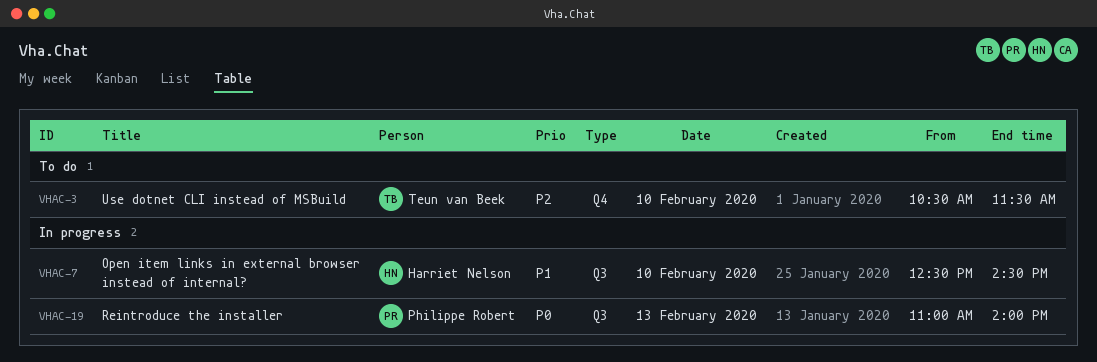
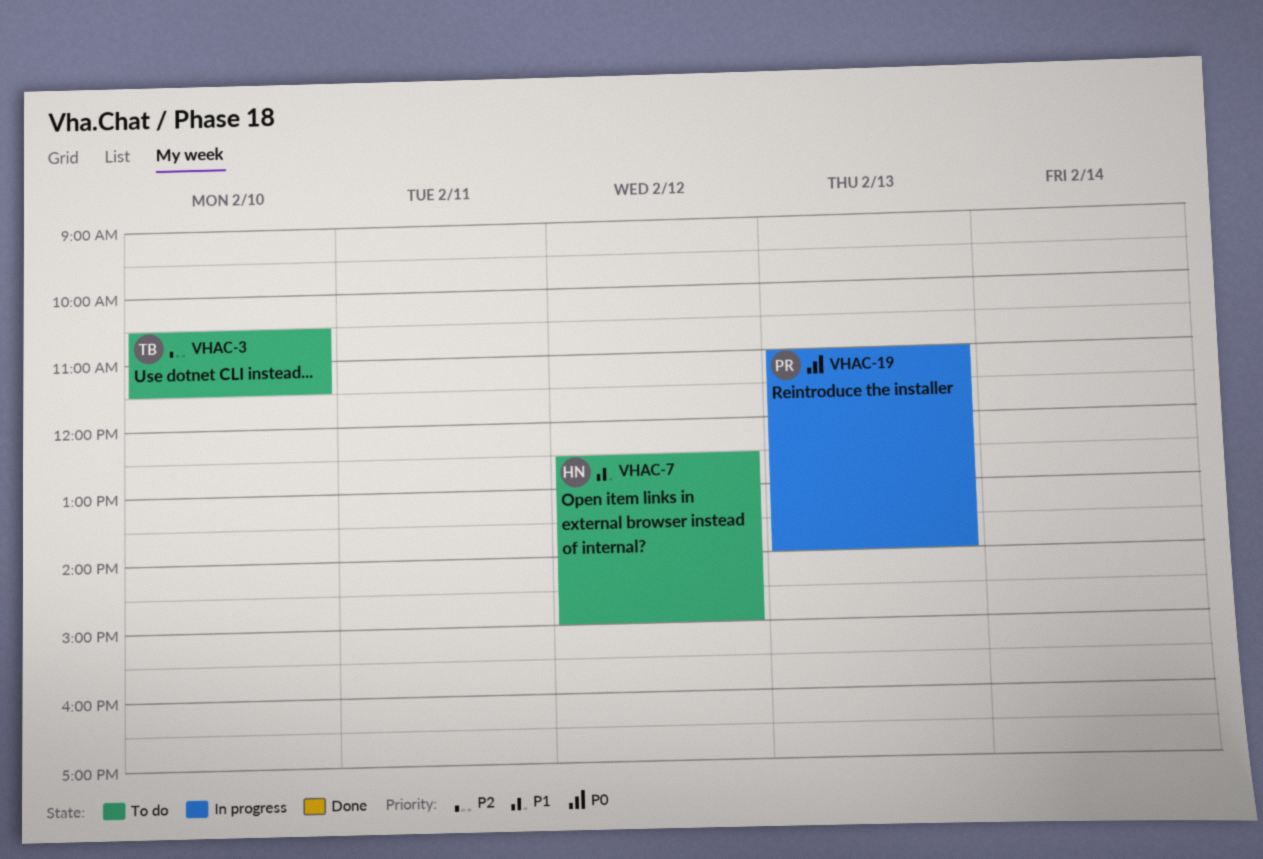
VHAC-7, status: In progress -> To do
VHAC-7, day: Feb 10 -> Feb 12
VHAC-7, ends: 14:30 -> 15:00

